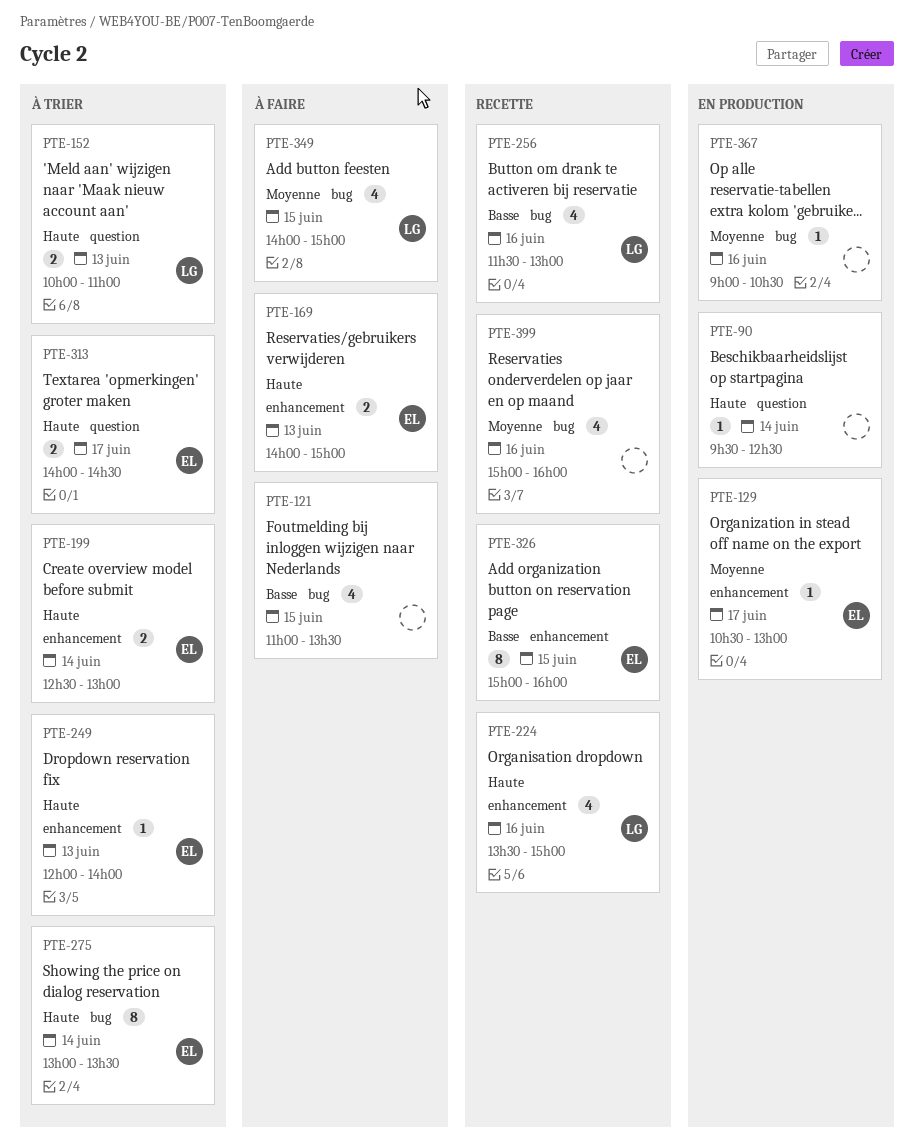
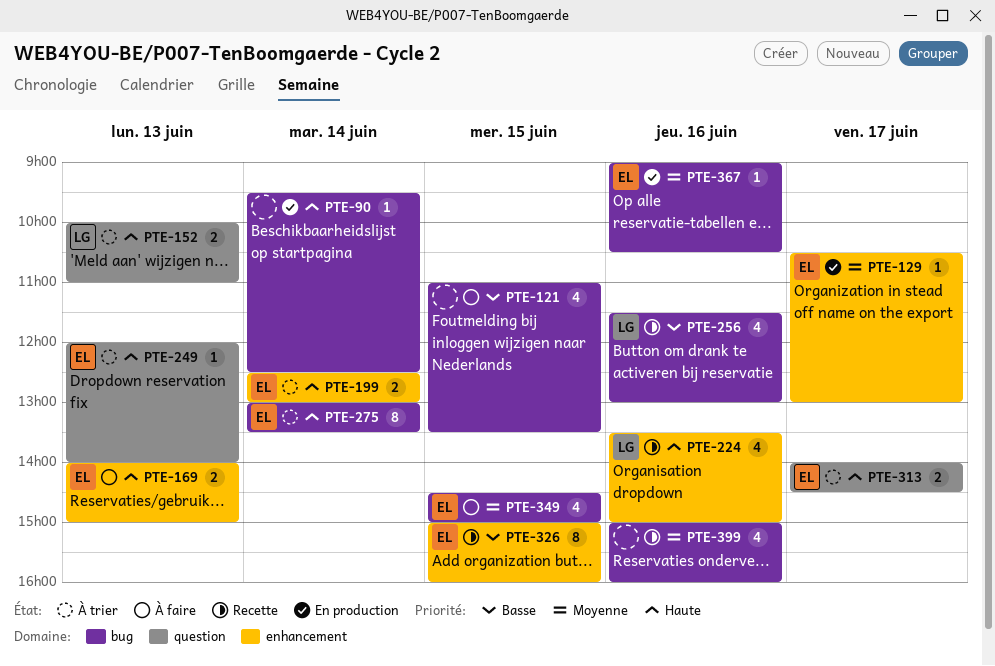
PTE-90, label: question -> bug
PTE-249, label: enhancement -> question
PTE-349, owner: LG -> EL
PTE-349, begins: 14:00 -> 14:30
PTE-367, owner: none -> EL

